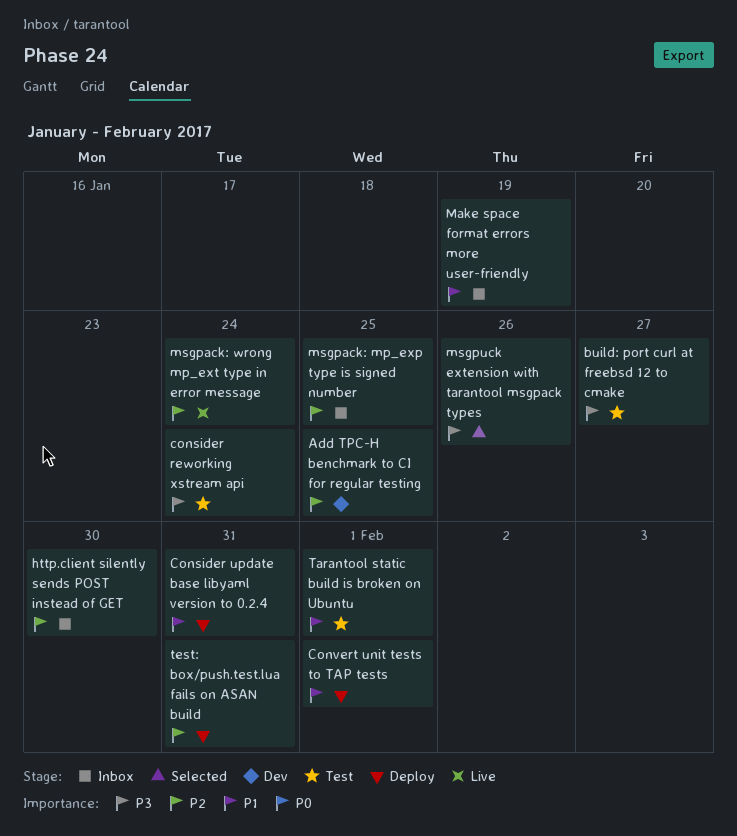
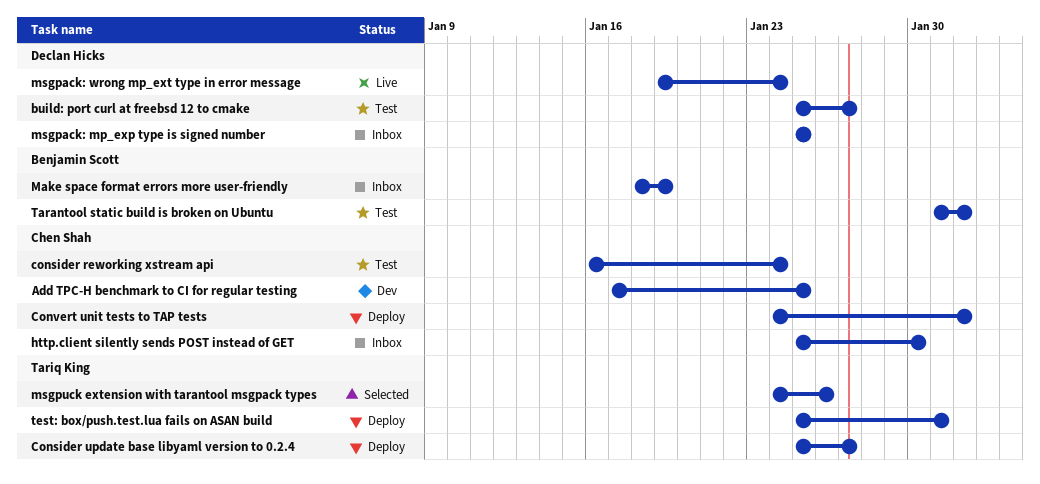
Consider update base libyaml version to 0.2.4, due: Jan 31 -> Jan 27

